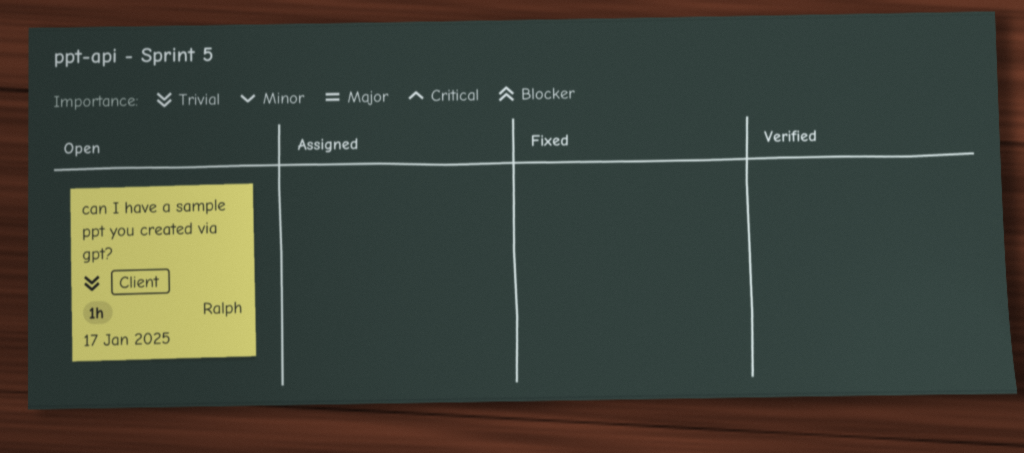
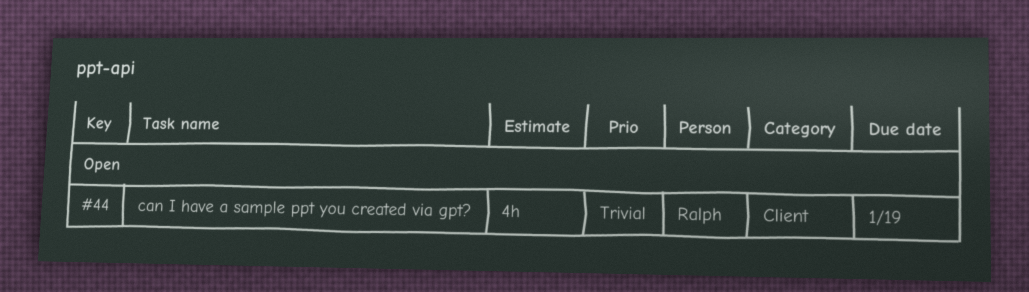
can I have a sample ppt you created via gpt?, estimate: 1h -> 4h
can I have a sample ppt you created via gpt?, due: Jan 17 -> Jan 19

